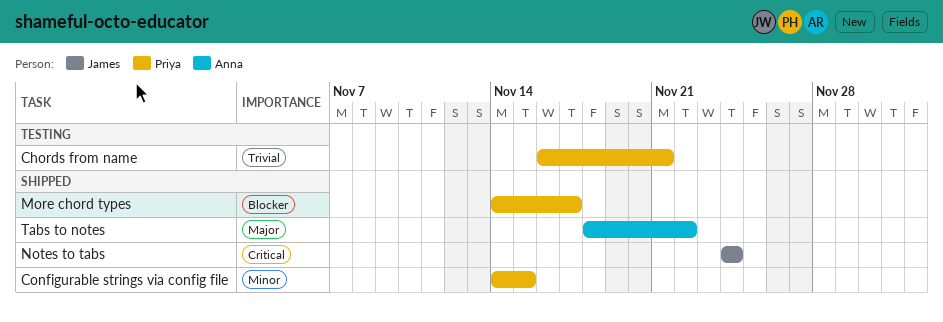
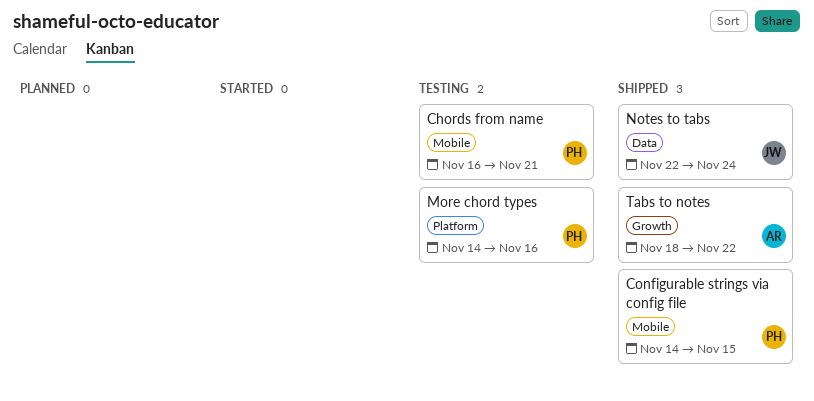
More chord types, status: Shipped -> Testing
More chord types, due: Nov 17 -> Nov 16
Notes to tabs, start: Nov 24 -> Nov 22

